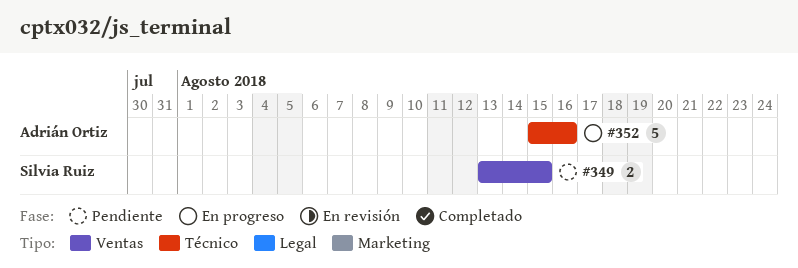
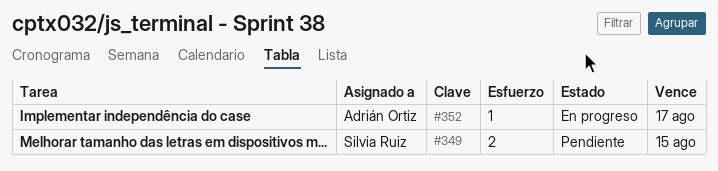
#352, estimate: 5 -> 1
#352, due: Aug 16 -> Aug 17

